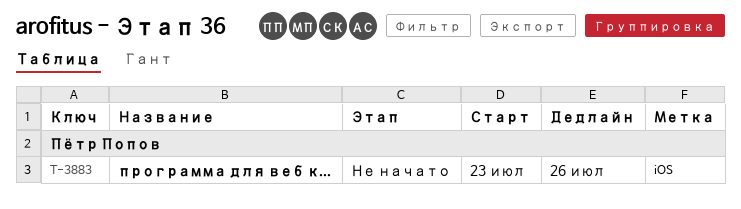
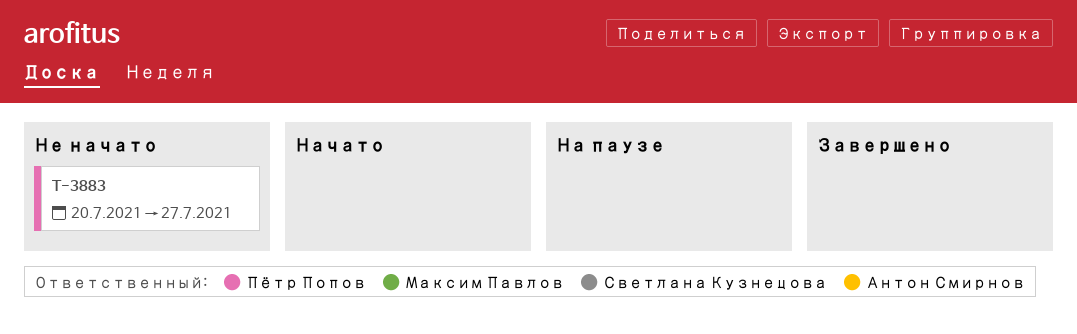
T-3883, start: Jul 23 -> Jul 20
T-3883, due: Jul 26 -> Jul 27

